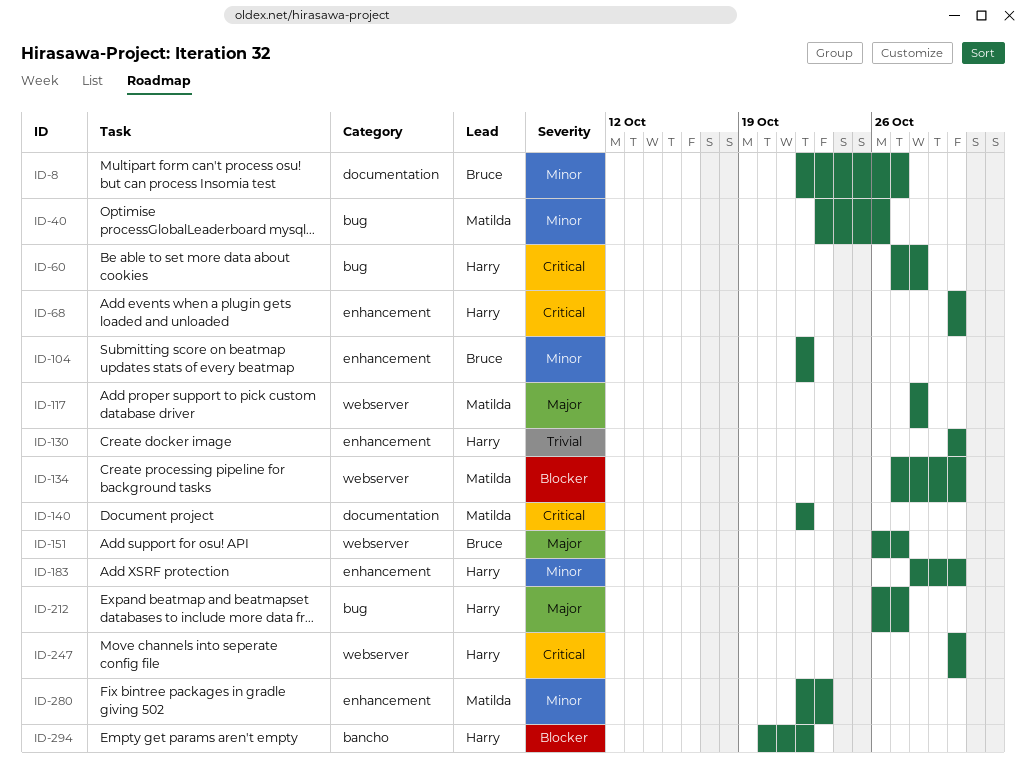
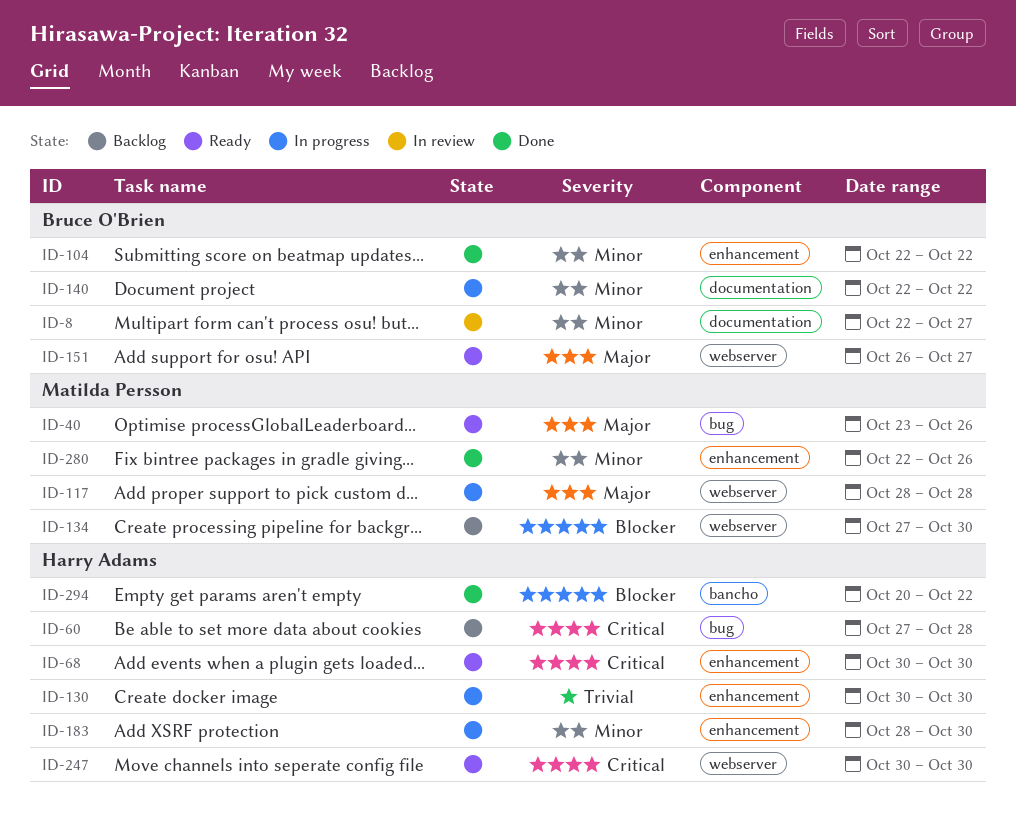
ID-40, priority: Minor -> Major
ID-140, owner: Matilda Persson -> Bruce O'Brien
ID-140, priority: Critical -> Minor
ID-212: present -> none
ID-280, due: Oct 23 -> Oct 26

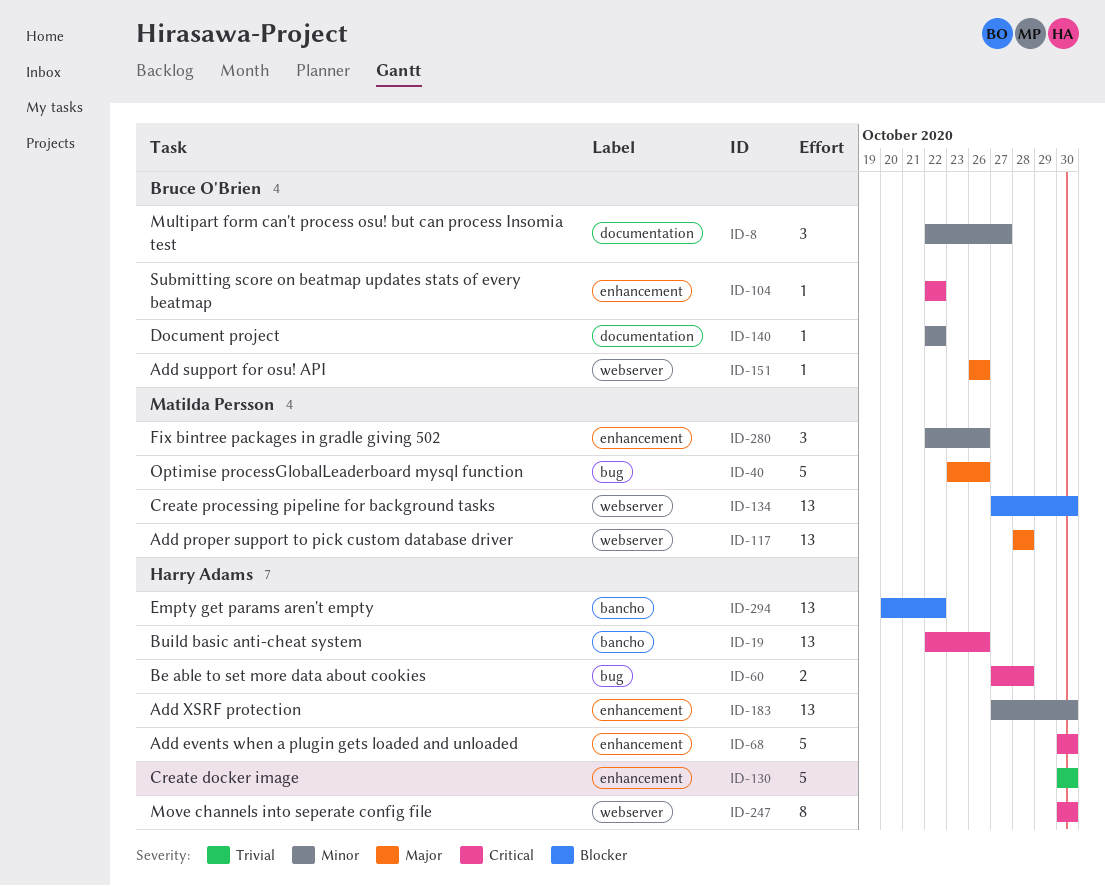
ID-19: none -> present
ID-104, priority: Minor -> Critical
ID-151, due: Oct 27 -> Oct 26
ID-183, start: Oct 28 -> Oct 27

